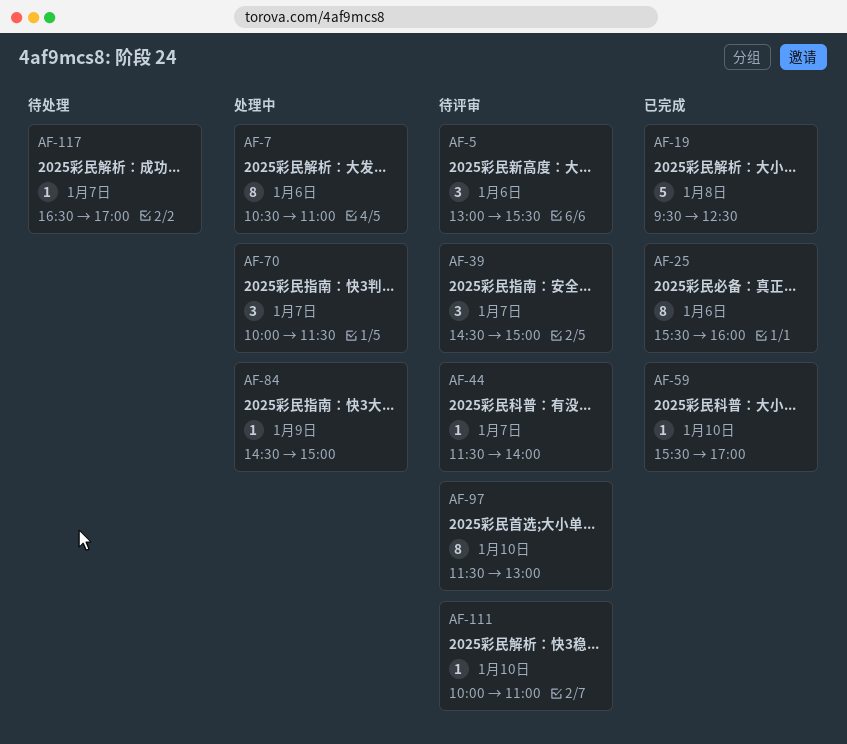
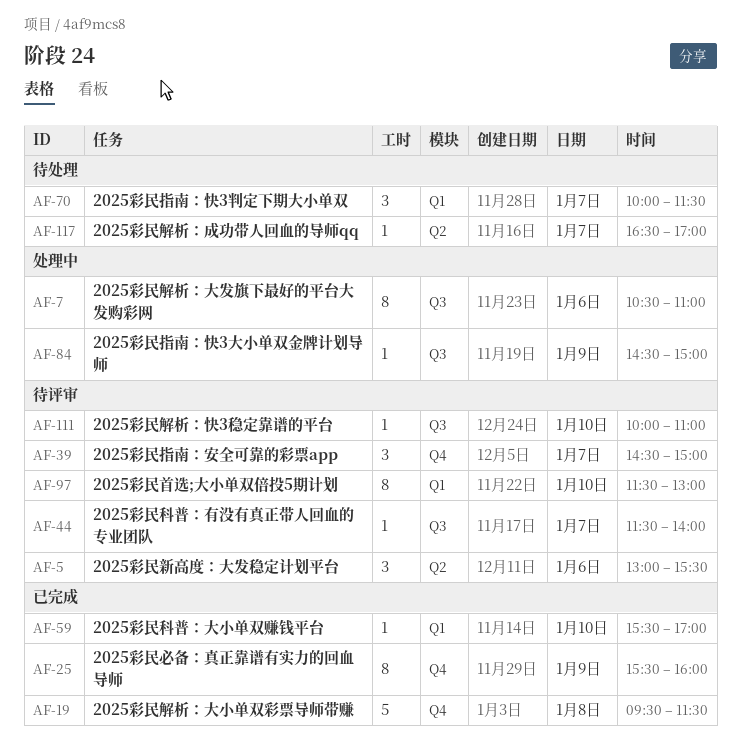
AF-19, ends: 12:30 -> 11:30
AF-25, day: Jan 6 -> Jan 9
AF-70, status: 处理中 -> 待处理

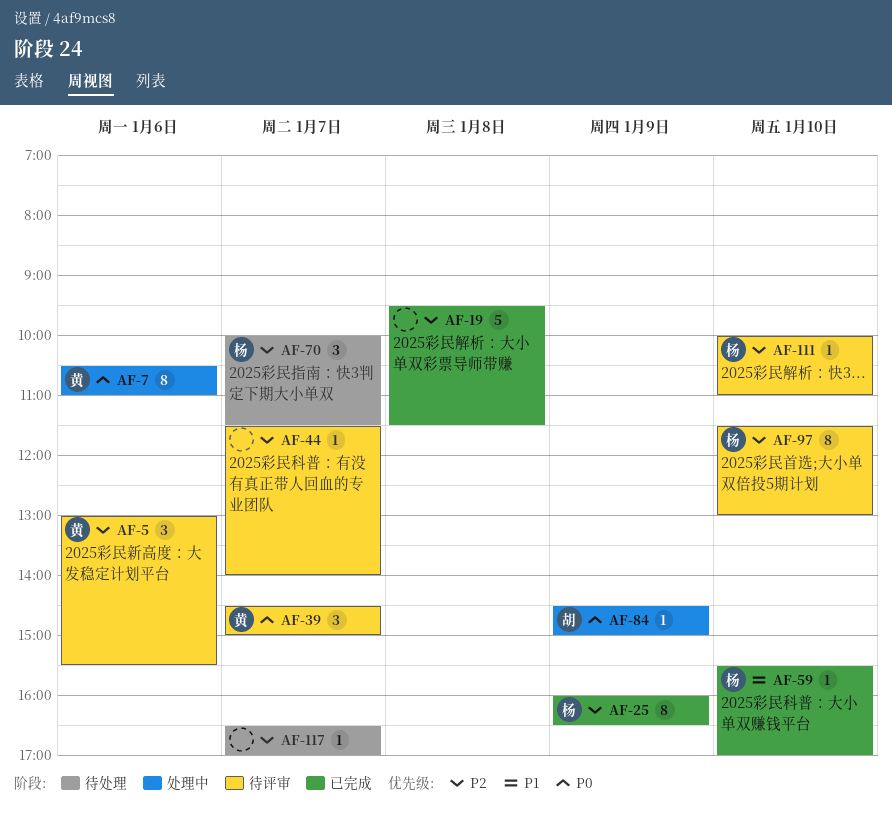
AF-25, begins: 15:30 -> 16:00
AF-25, ends: 16:00 -> 16:30

